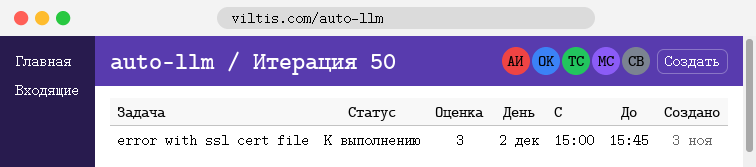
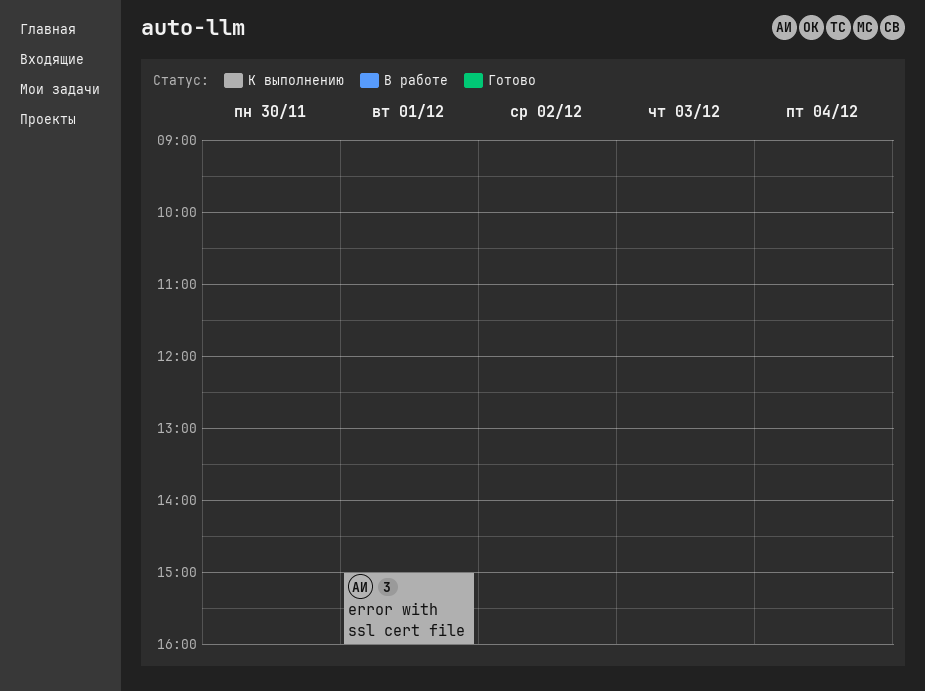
error with ssl cert file, day: Dec 2 -> Dec 1
error with ssl cert file, ends: 15:45 -> 16:00

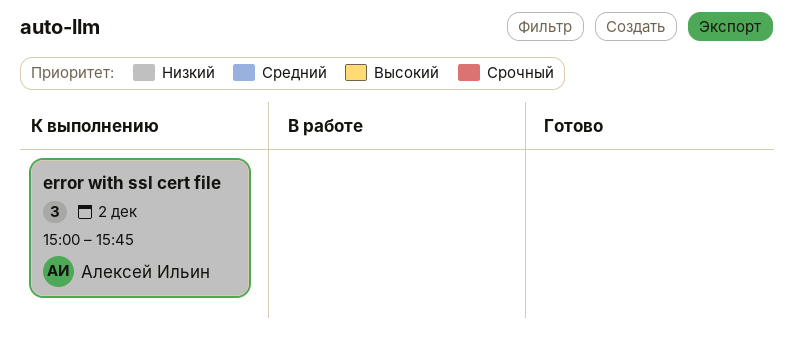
error with ssl cert file, day: Dec 1 -> Dec 2
error with ssl cert file, ends: 16:00 -> 15:45

